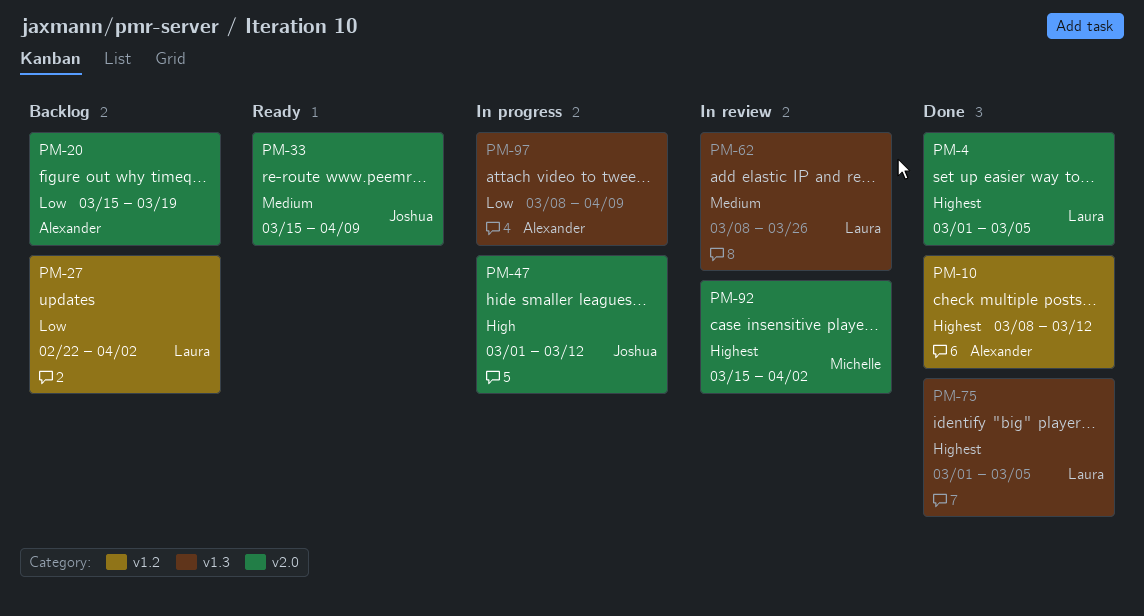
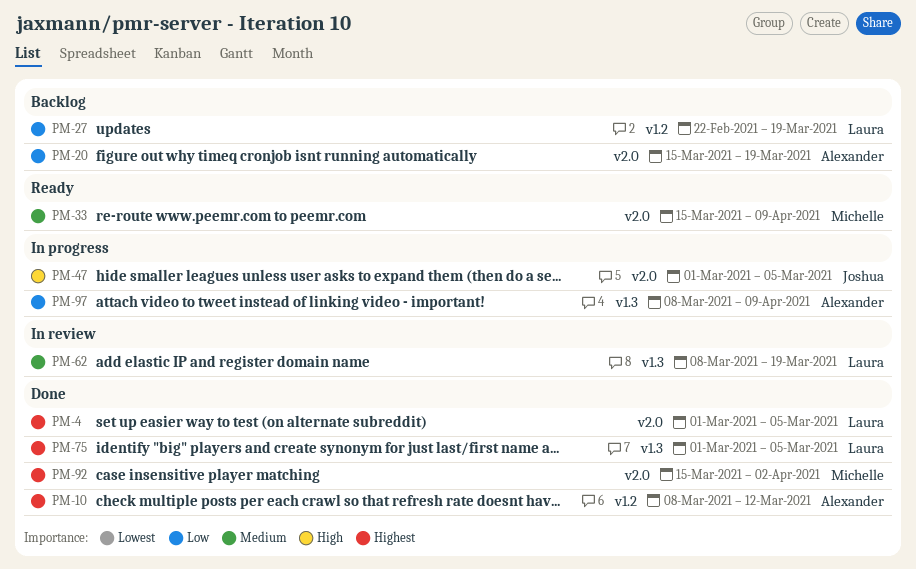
PM-27, due: Apr 2 -> Mar 19
PM-33, owner: Joshua -> Michelle
PM-47, due: Mar 12 -> Mar 5
PM-62, due: Mar 26 -> Mar 19
PM-92, status: In review -> Done

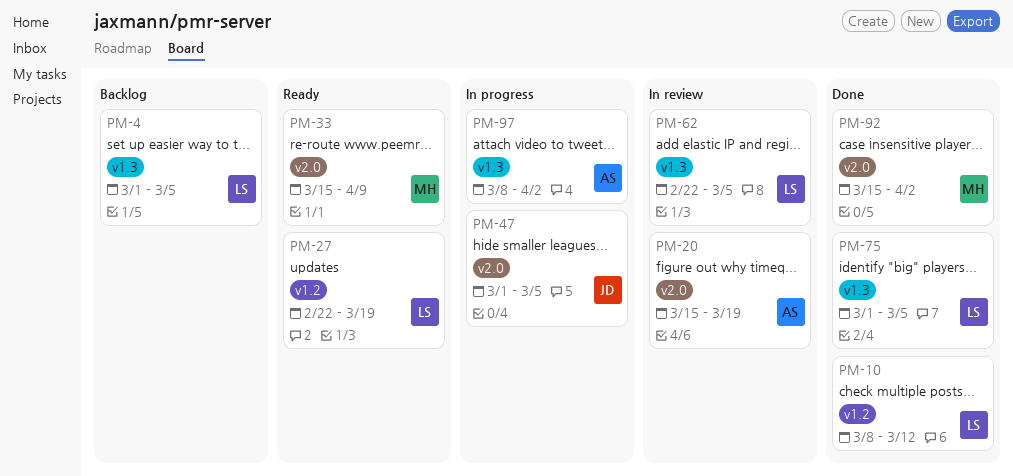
PM-4, status: Done -> Backlog
PM-4, label: v2.0 -> v1.3
PM-10, owner: Alexander -> Laura
PM-20, status: Backlog -> In review
PM-27, status: Backlog -> Ready
PM-62, start: Mar 8 -> Feb 22
PM-62, due: Mar 19 -> Mar 5
PM-97, due: Apr 9 -> Apr 2

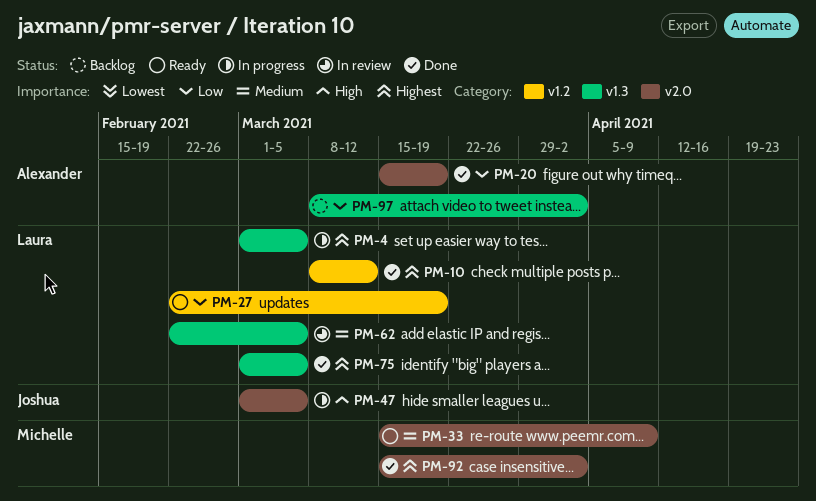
PM-4, status: Backlog -> In progress
PM-20, status: In review -> Done
PM-97, status: In progress -> Backlog

